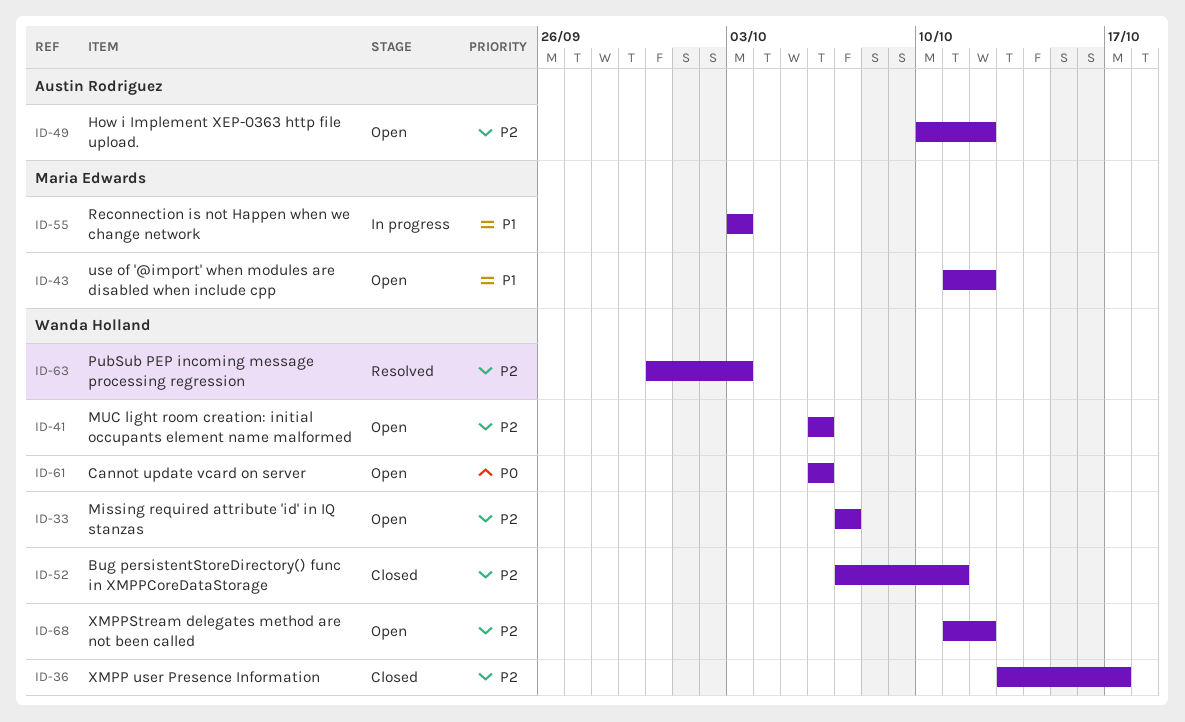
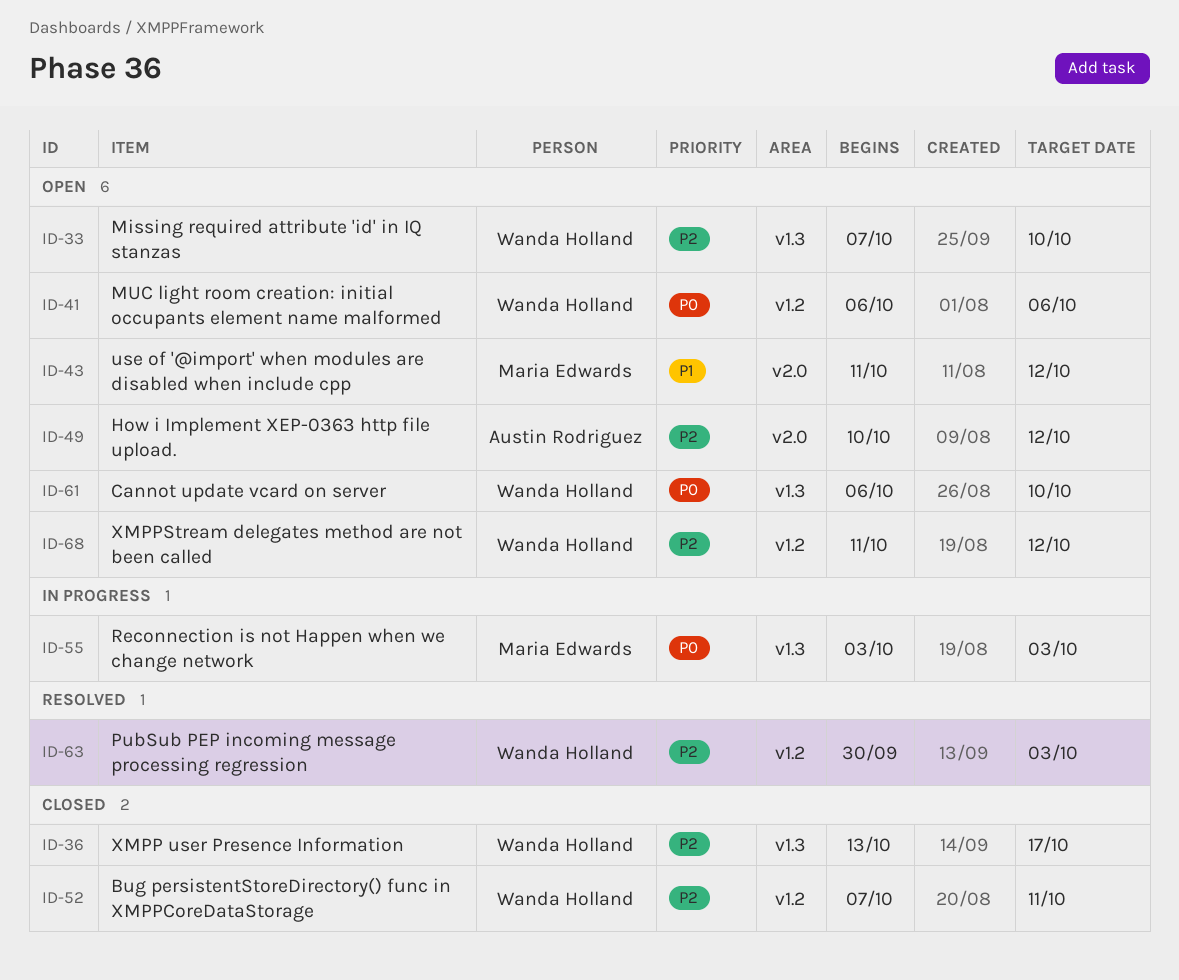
ID-33, due: Oct 7 -> Oct 10
ID-41, priority: P2 -> P0
ID-55, priority: P1 -> P0
ID-61, due: Oct 6 -> Oct 10

